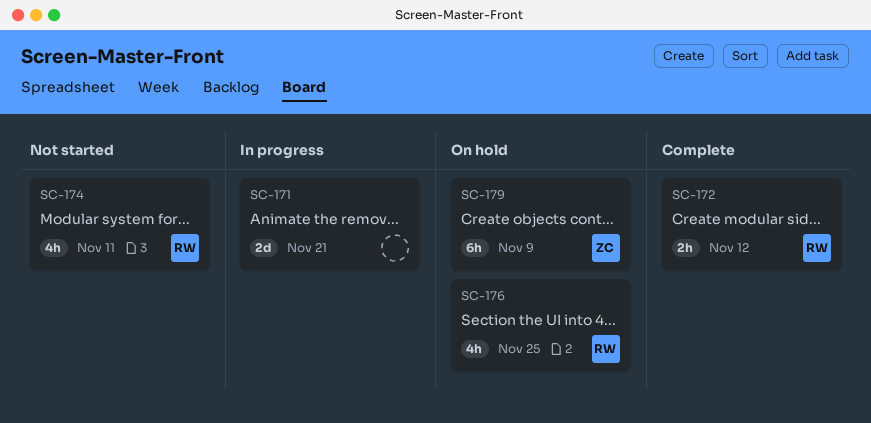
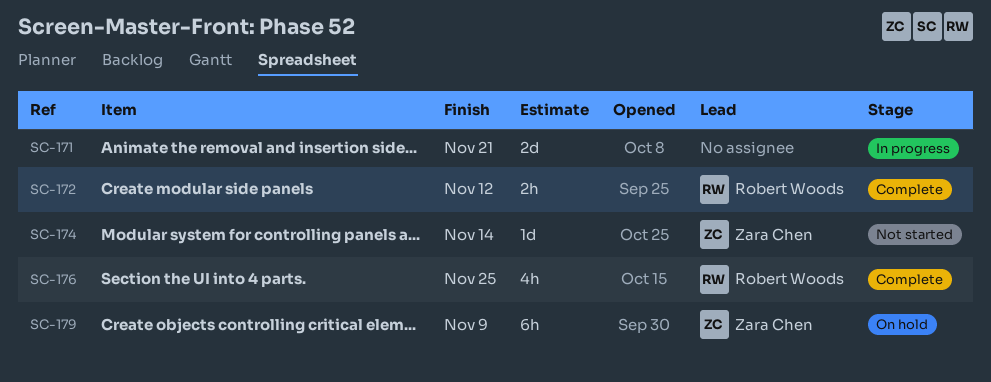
SC-174, owner: Robert Woods -> Zara Chen
SC-174, estimate: 4h -> 1d
SC-174, due: Nov 11 -> Nov 14
SC-176, status: On hold -> Complete

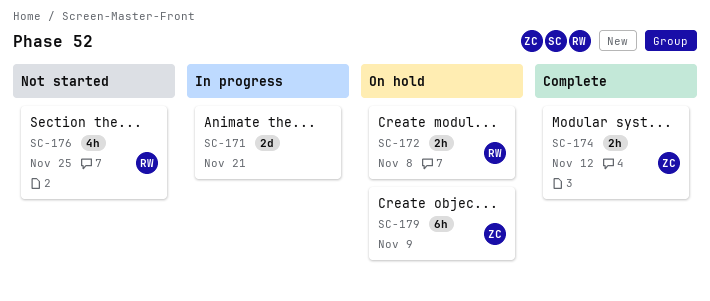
SC-172, status: Complete -> On hold
SC-172, due: Nov 12 -> Nov 8
SC-174, status: Not started -> Complete
SC-174, estimate: 1d -> 2h
SC-174, due: Nov 14 -> Nov 12
SC-176, status: Complete -> Not started

